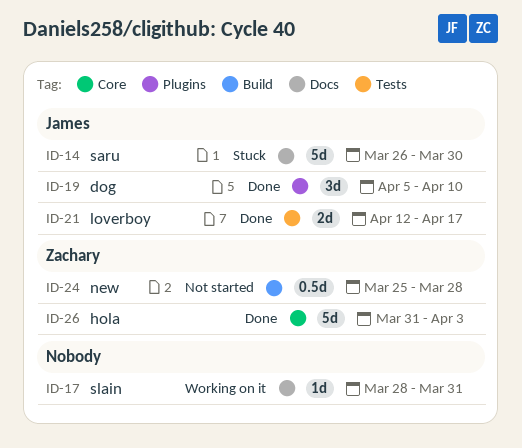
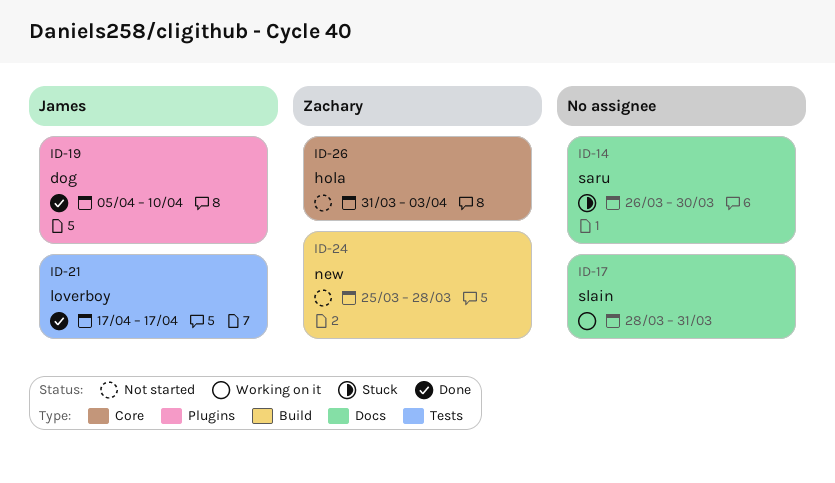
ID-14, owner: James -> none
ID-21, start: Apr 12 -> Apr 17
ID-26, status: Done -> Not started

